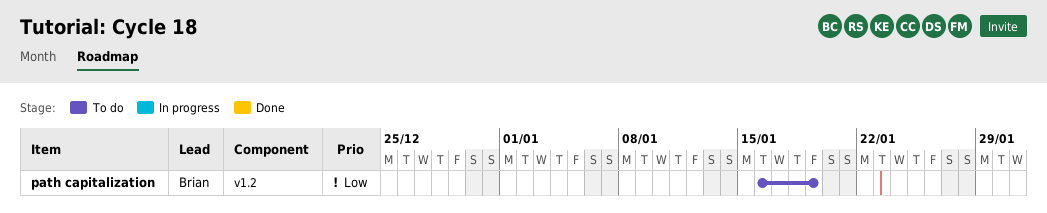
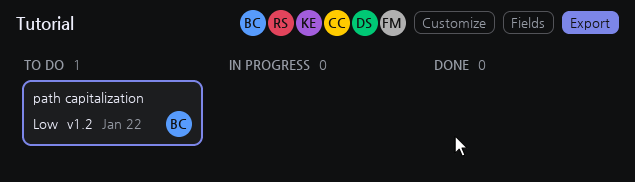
path capitalization, due: Jan 19 -> Jan 22

